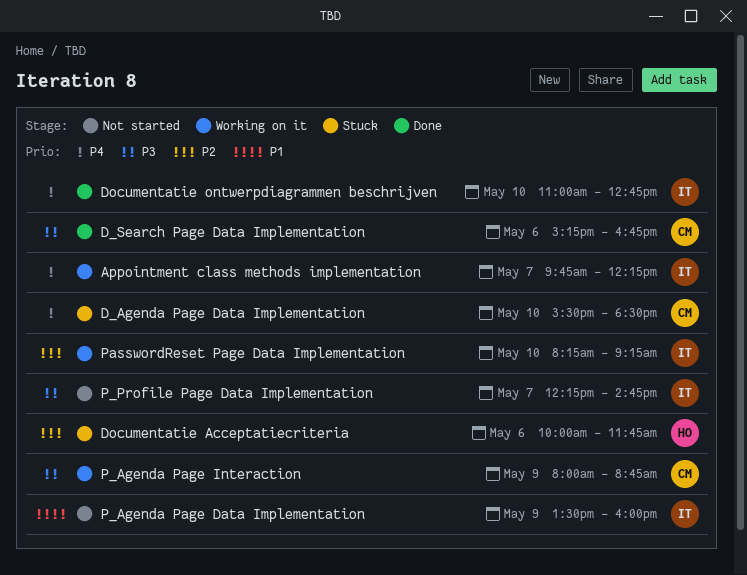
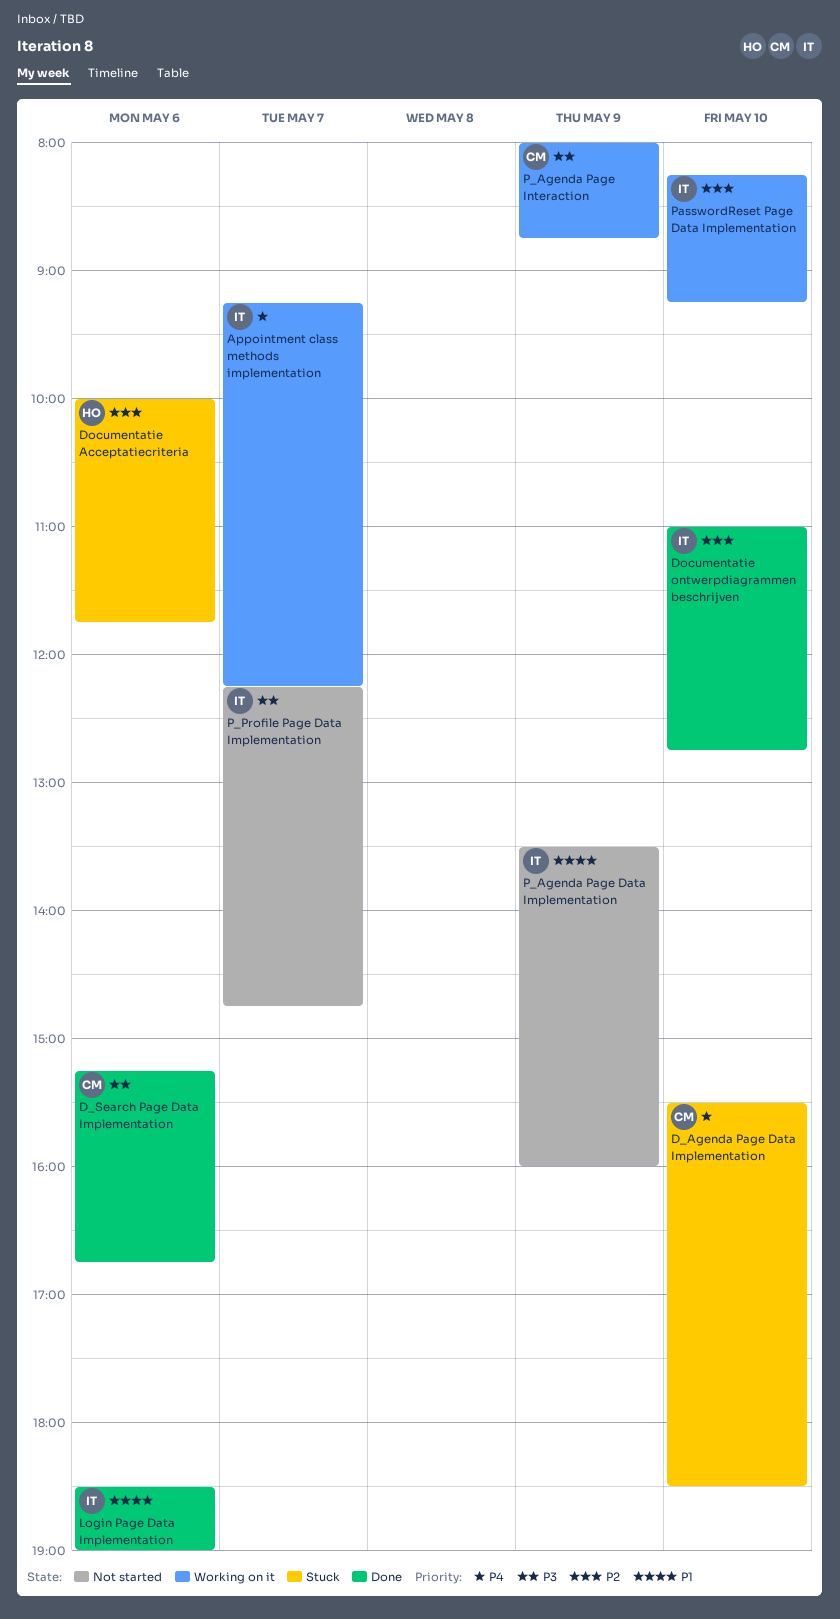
Appointment class methods implementation, begins: 09:45 -> 09:15
Documentatie ontwerpdiagrammen beschrijven, priority: P4 -> P2
Login Page Data Implementation: none -> present

